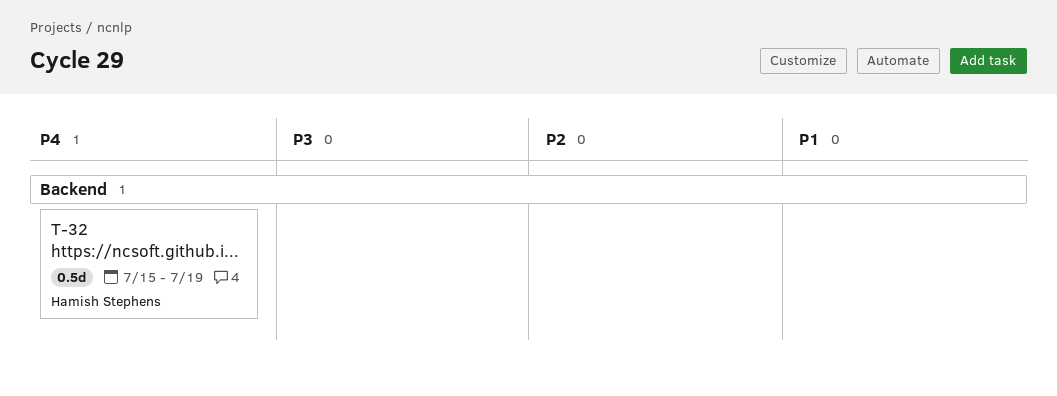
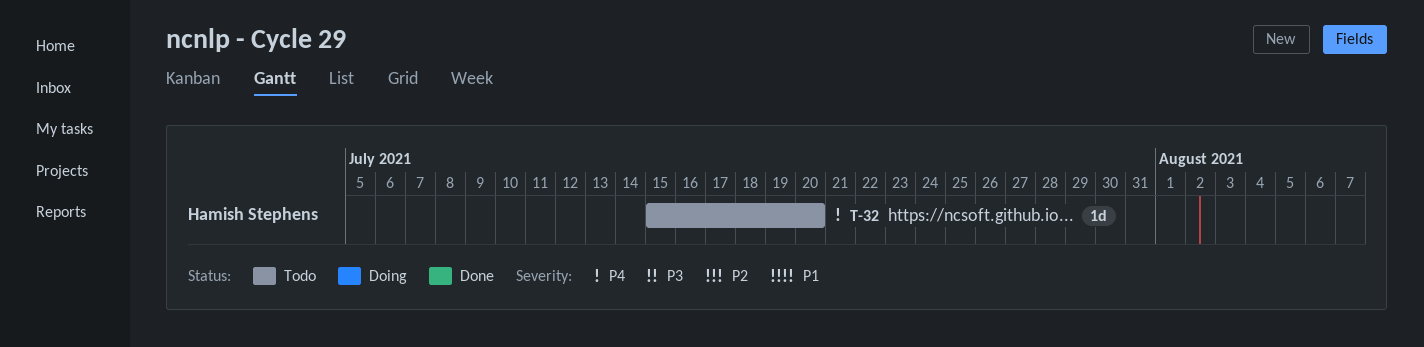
T-32, estimate: 0.5d -> 1d
T-32, due: Jul 19 -> Jul 20

